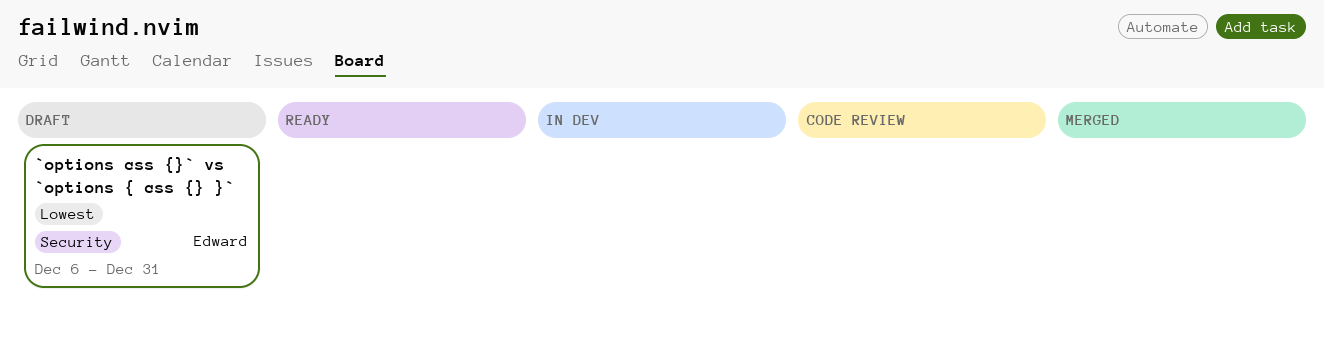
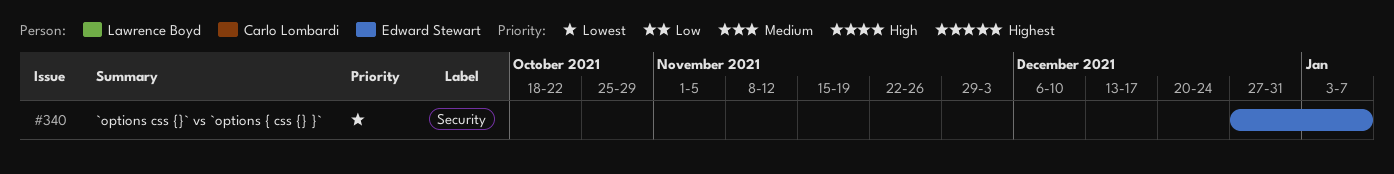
`options css {}` vs `options { css {} }`, start: Dec 6 -> Dec 27
`options css {}` vs `options { css {} }`, due: Dec 31 -> Jan 7

